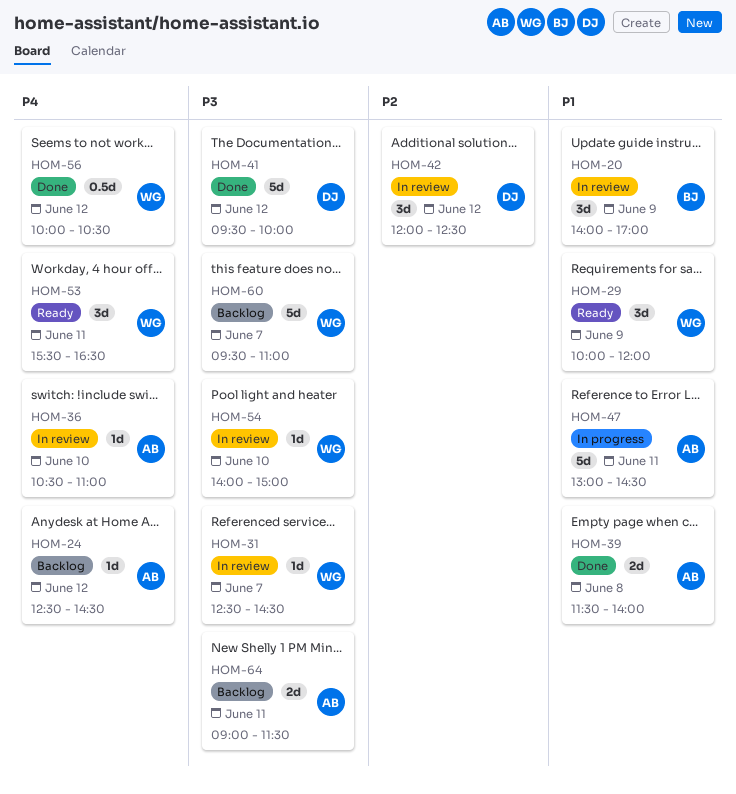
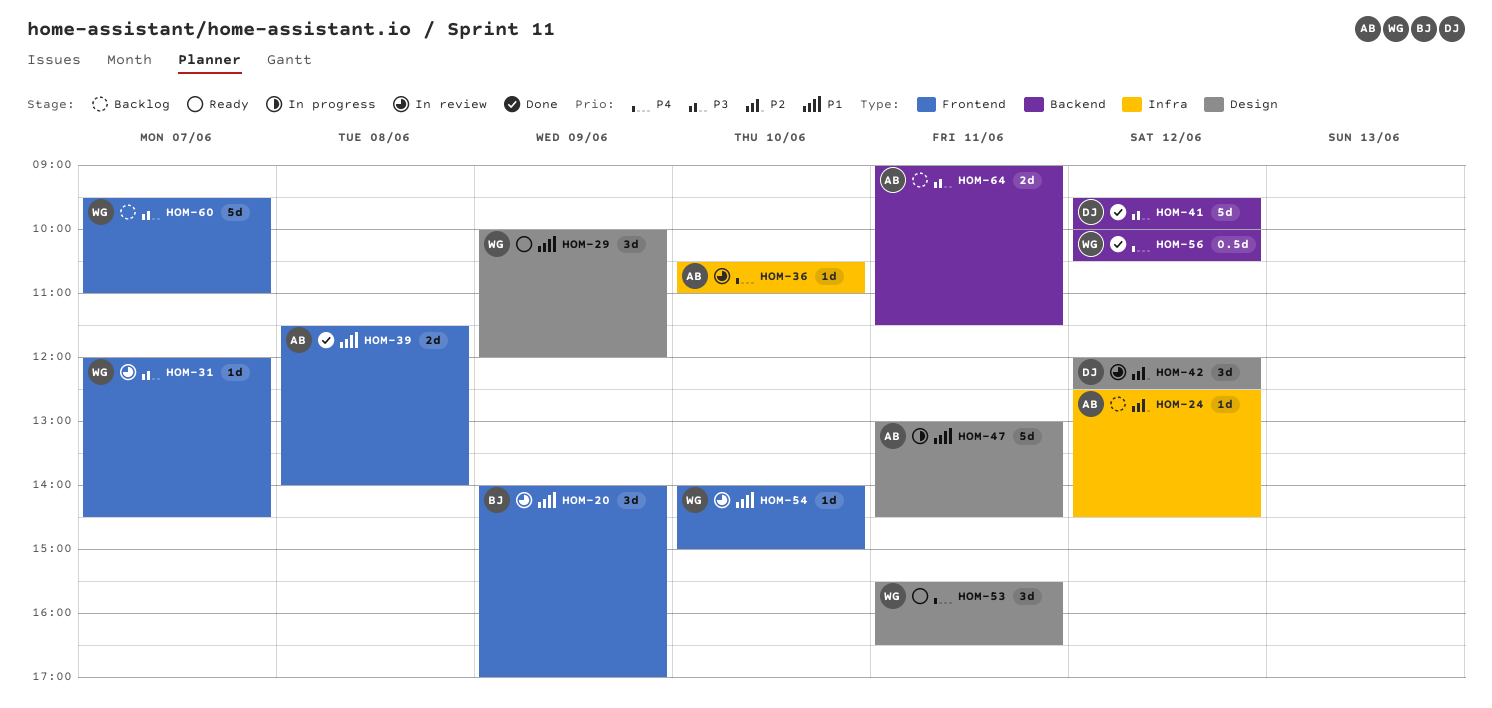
HOM-24, priority: P4 -> P2
HOM-31, begins: 12:30 -> 12:00
HOM-54, priority: P3 -> P1

